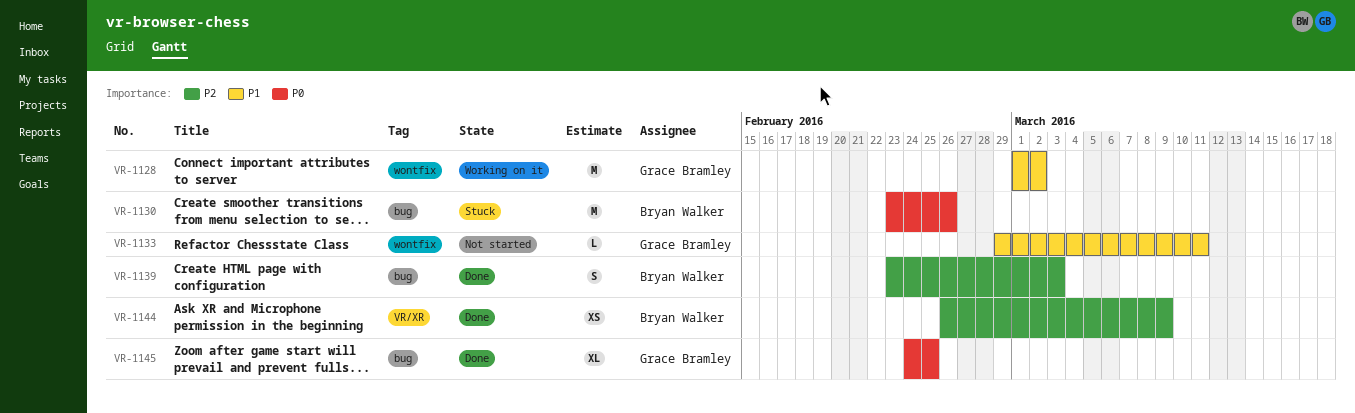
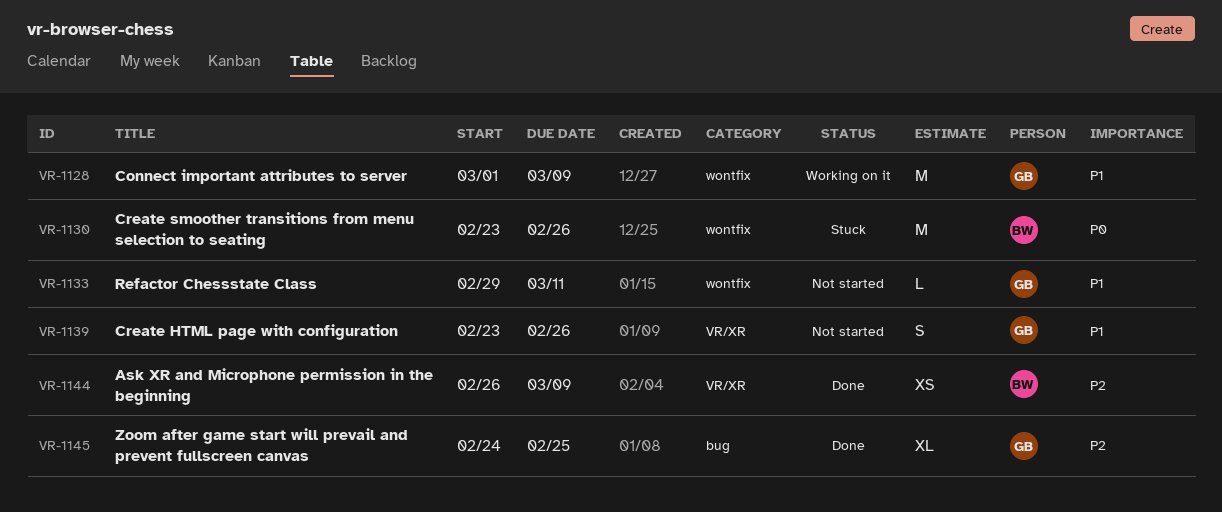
VR-1128, due: Mar 2 -> Mar 9
VR-1130, label: bug -> wontfix
VR-1139, status: Done -> Not started
VR-1139, owner: Bryan Walker -> Grace Bramley
VR-1139, priority: P2 -> P1
VR-1139, label: bug -> VR/XR
VR-1139, due: Mar 3 -> Feb 26
VR-1145, priority: P0 -> P2

